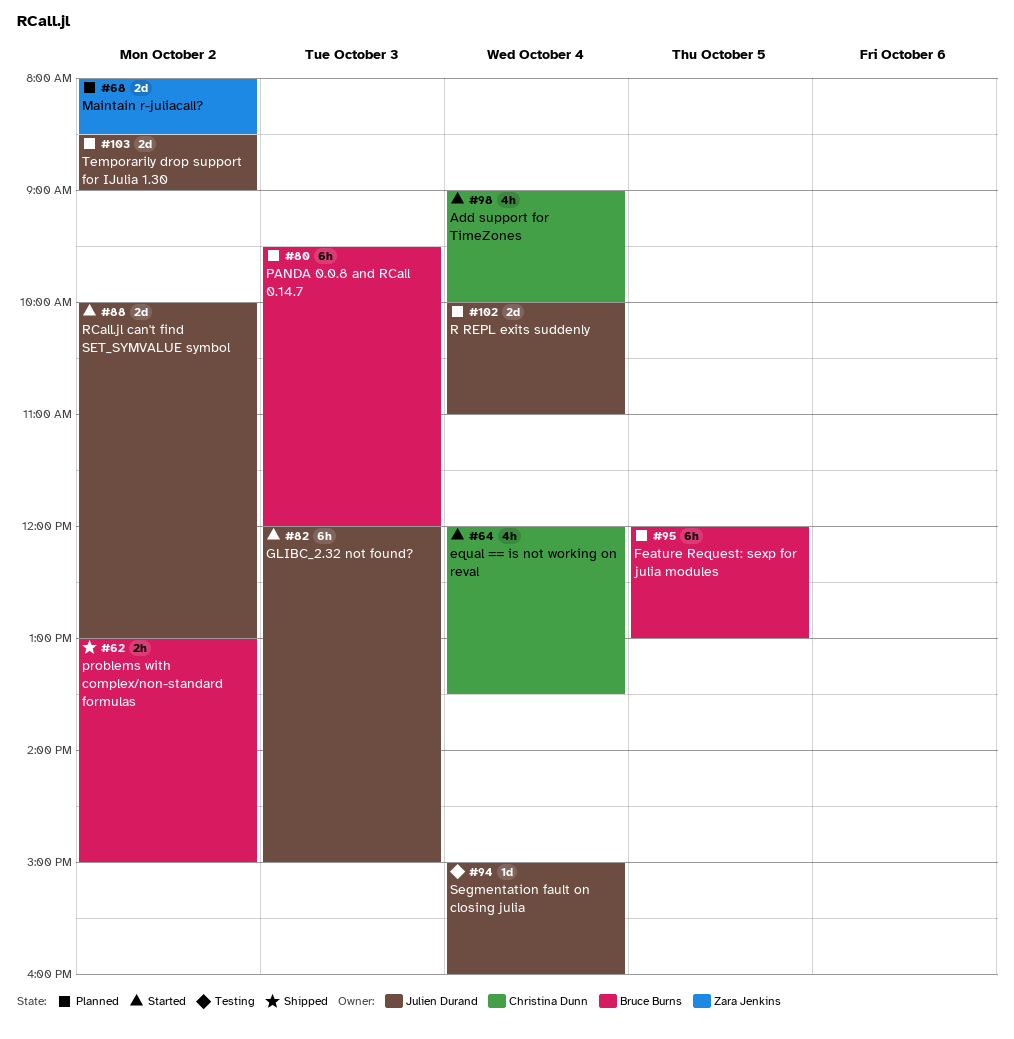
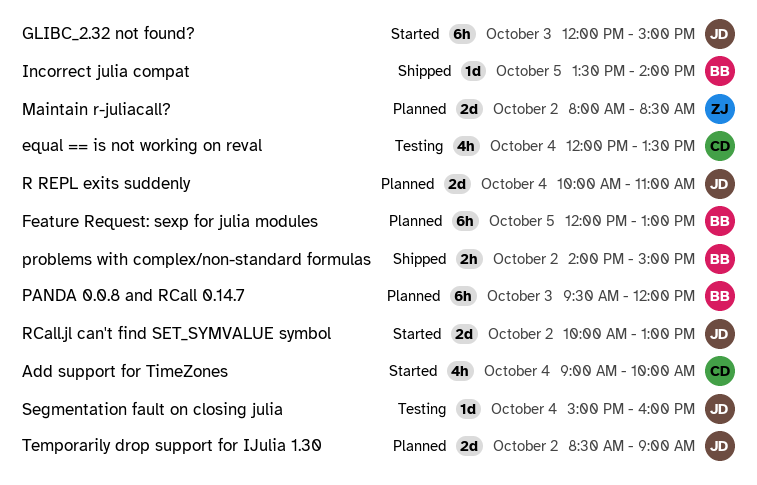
equal == is not working on reval, status: Started -> Testing
Incorrect julia compat: none -> present
problems with complex/non-standard formulas, begins: 13:00 -> 14:00

